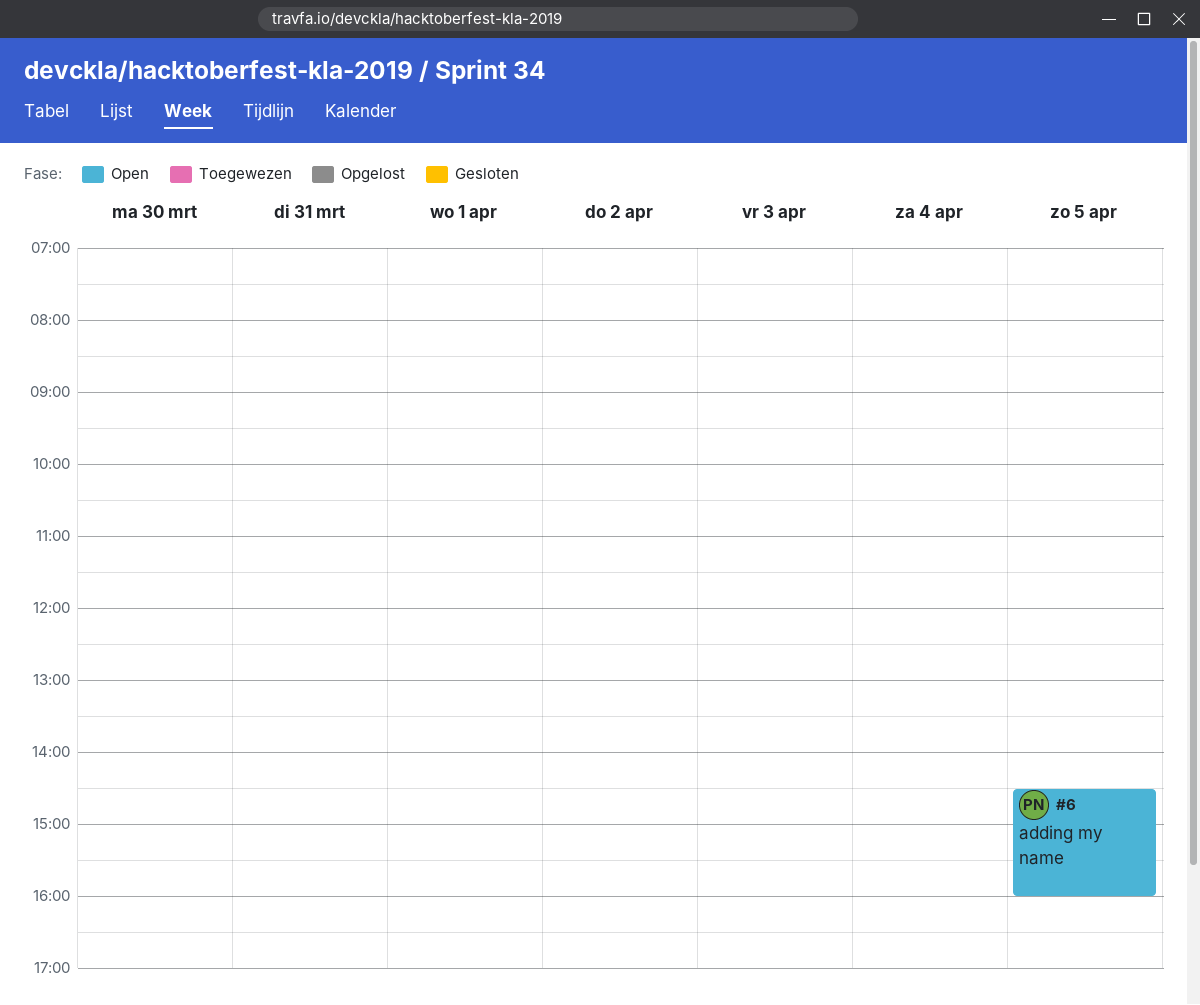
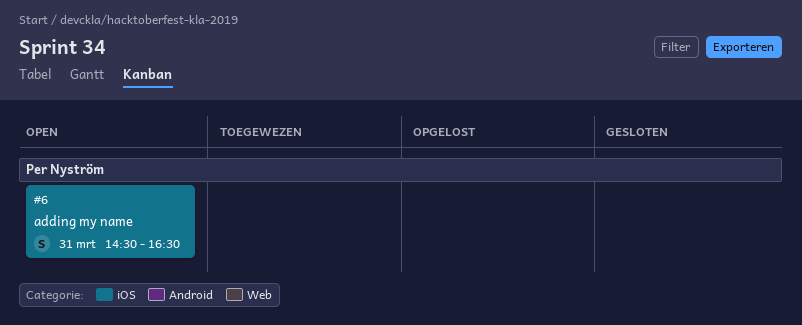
#6, day: Apr 5 -> Mar 31
#6, ends: 16:00 -> 16:30

